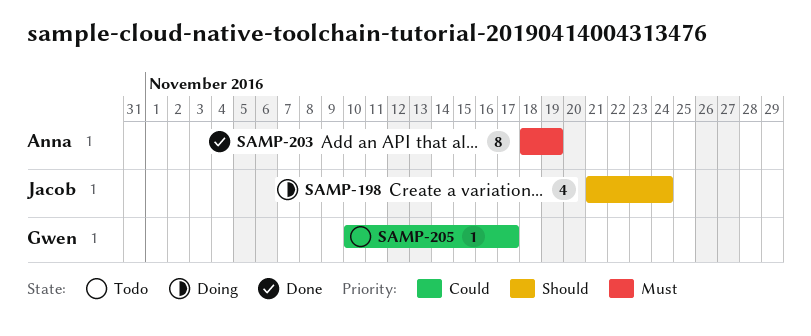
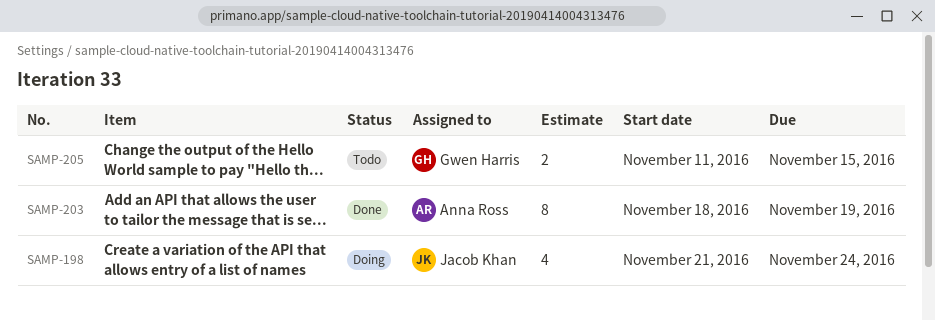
SAMP-205, estimate: 1 -> 2
SAMP-205, start: Nov 10 -> Nov 11
SAMP-205, due: Nov 17 -> Nov 15

